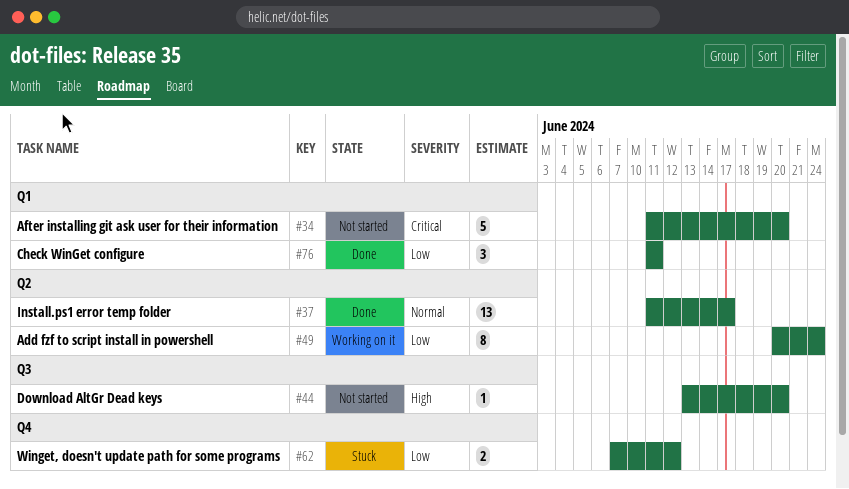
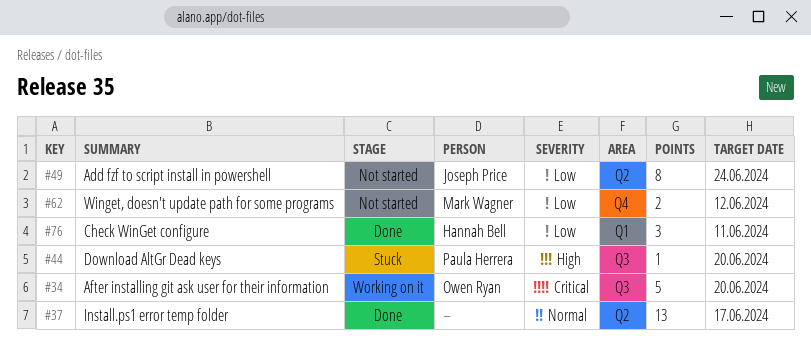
#34, status: Not started -> Working on it
#34, label: Q1 -> Q3
#44, status: Not started -> Stuck
#49, status: Working on it -> Not started
#62, status: Stuck -> Not started

